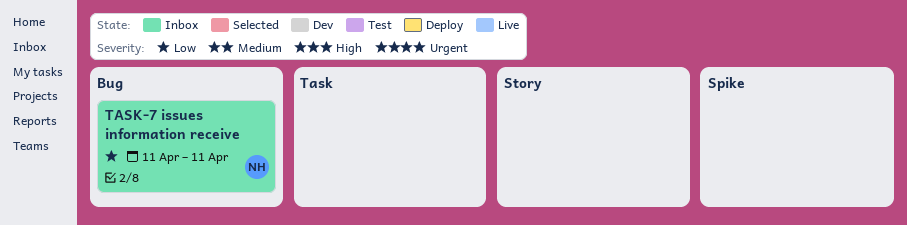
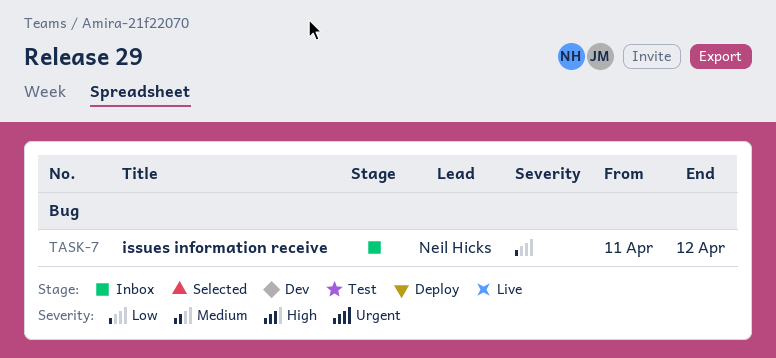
TASK-7, due: Apr 11 -> Apr 12

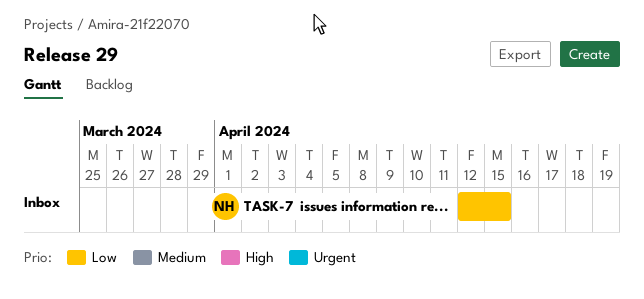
TASK-7, start: Apr 11 -> Apr 12
TASK-7, due: Apr 12 -> Apr 15

